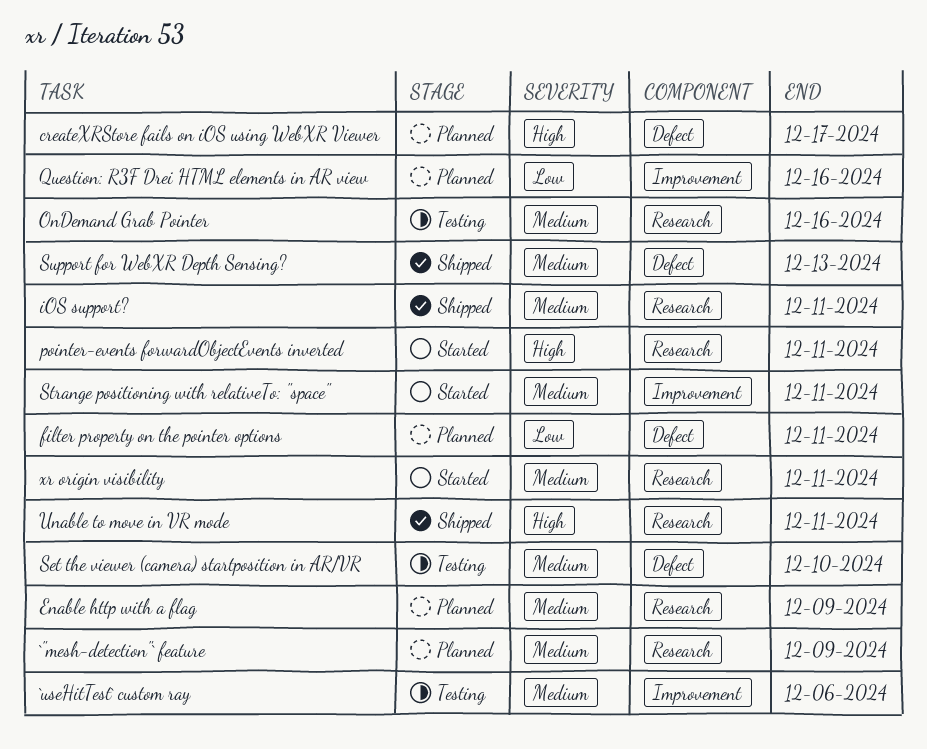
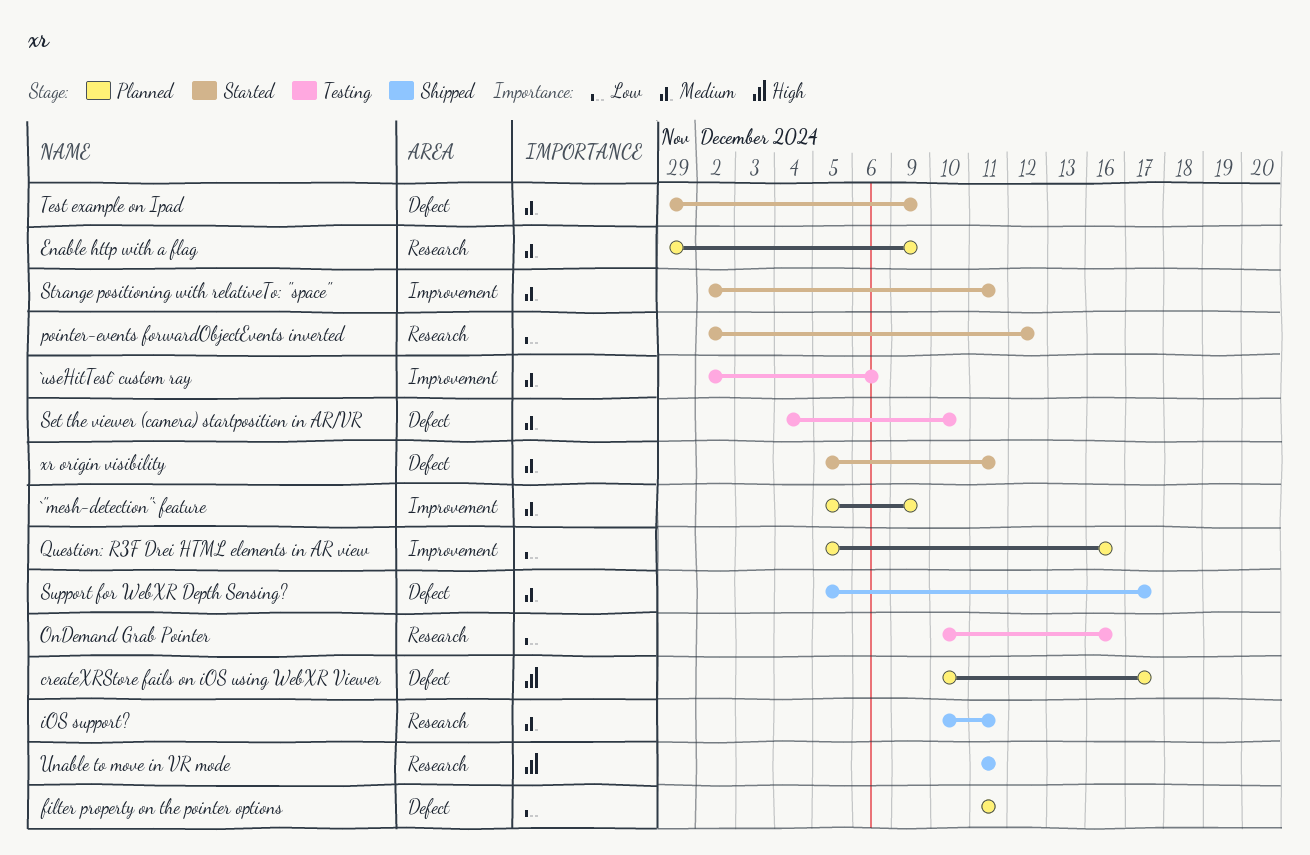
`"mesh-detection"` feature, label: Research -> Improvement
OnDemand Grab Pointer, priority: Medium -> Low
pointer-events forwardObjectEvents inverted, priority: High -> Low
pointer-events forwardObjectEvents inverted, due: Dec 11 -> Dec 12
Support for WebXR Depth Sensing?, due: Dec 13 -> Dec 17
Test example on Ipad: none -> present
xr origin visibility, label: Research -> Defect

